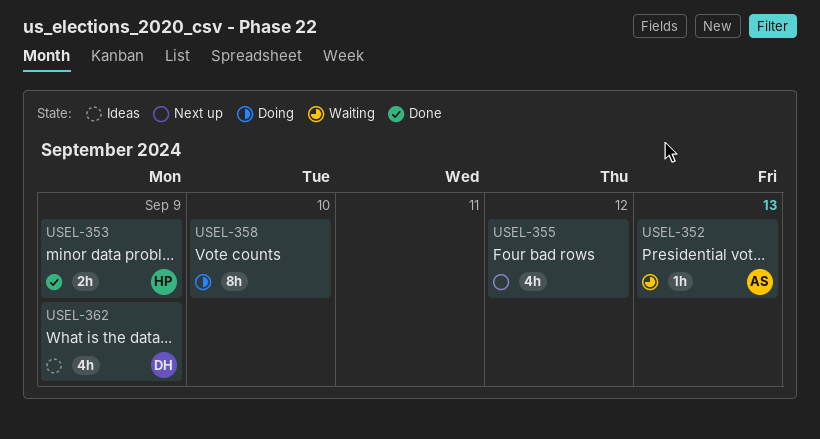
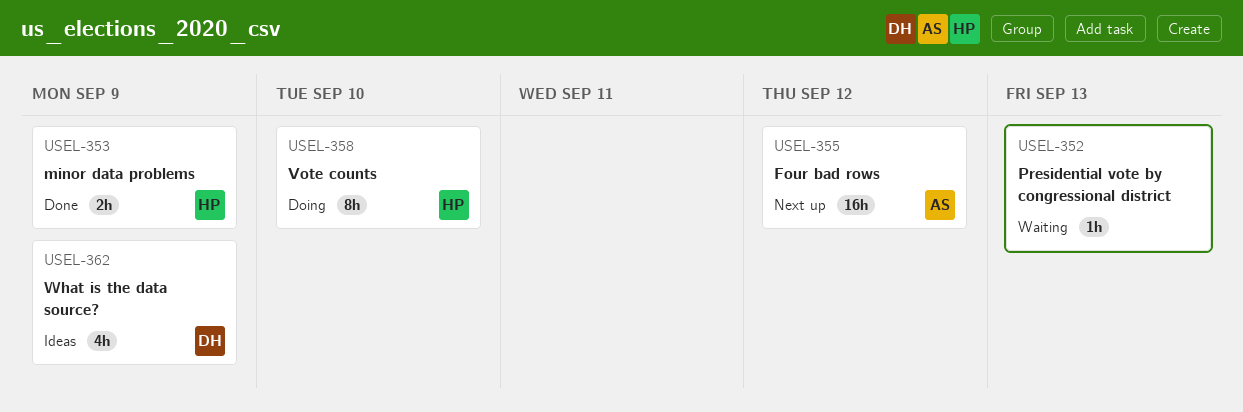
USEL-352, owner: AS -> none
USEL-355, owner: none -> AS
USEL-355, estimate: 4h -> 16h
USEL-358, owner: none -> HP

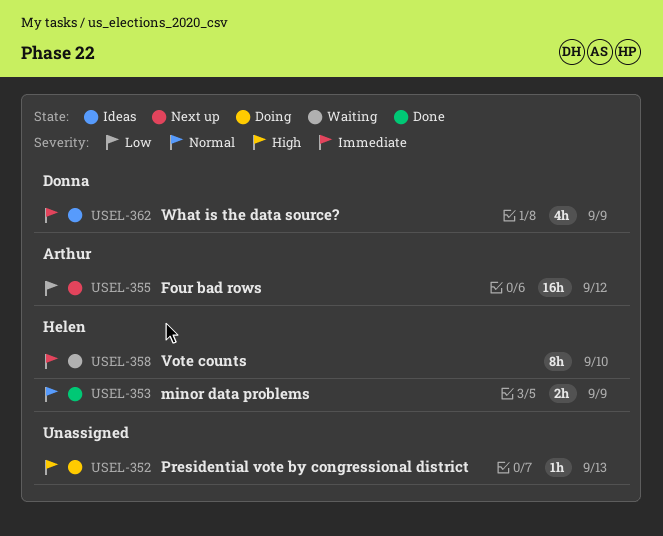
USEL-352, status: Waiting -> Doing
USEL-358, status: Doing -> Waiting

